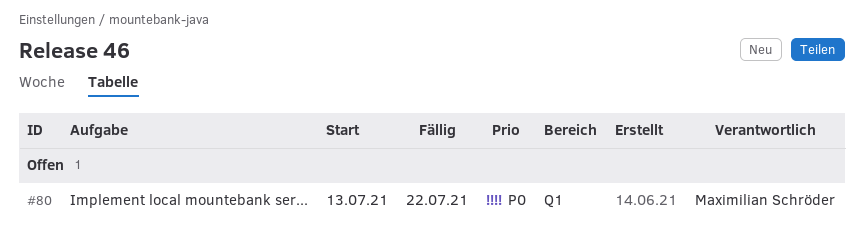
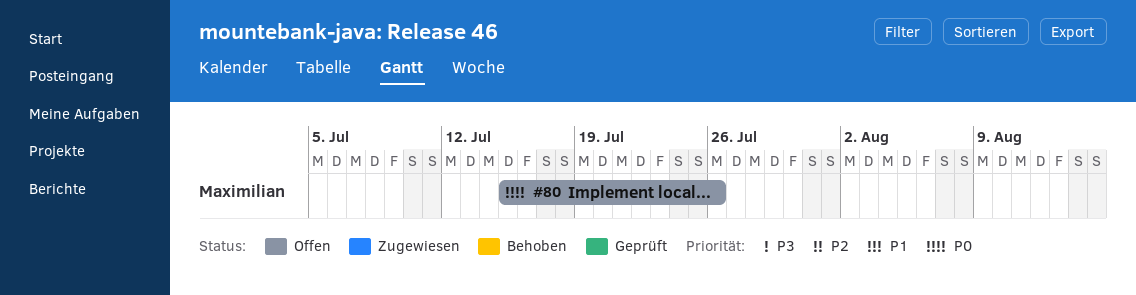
#80, start: Jul 13 -> Jul 15
#80, due: Jul 22 -> Jul 26

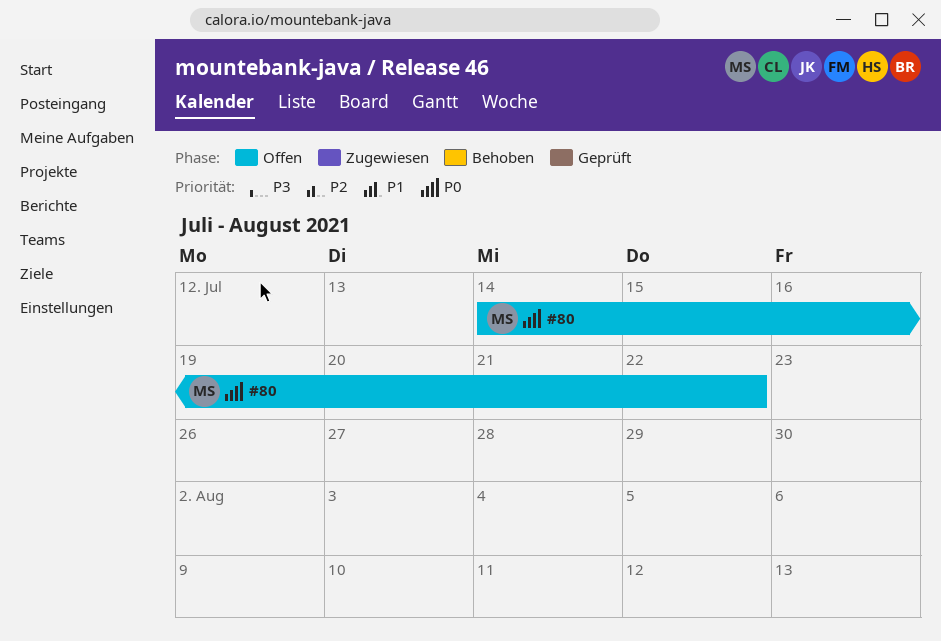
#80, start: Jul 15 -> Jul 14
#80, due: Jul 26 -> Jul 22

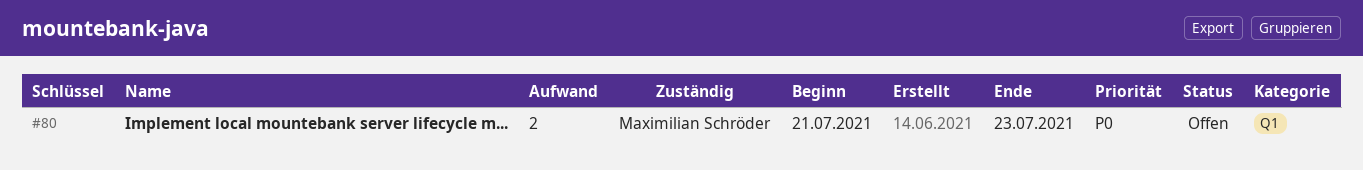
#80, start: Jul 14 -> Jul 21
#80, due: Jul 22 -> Jul 23

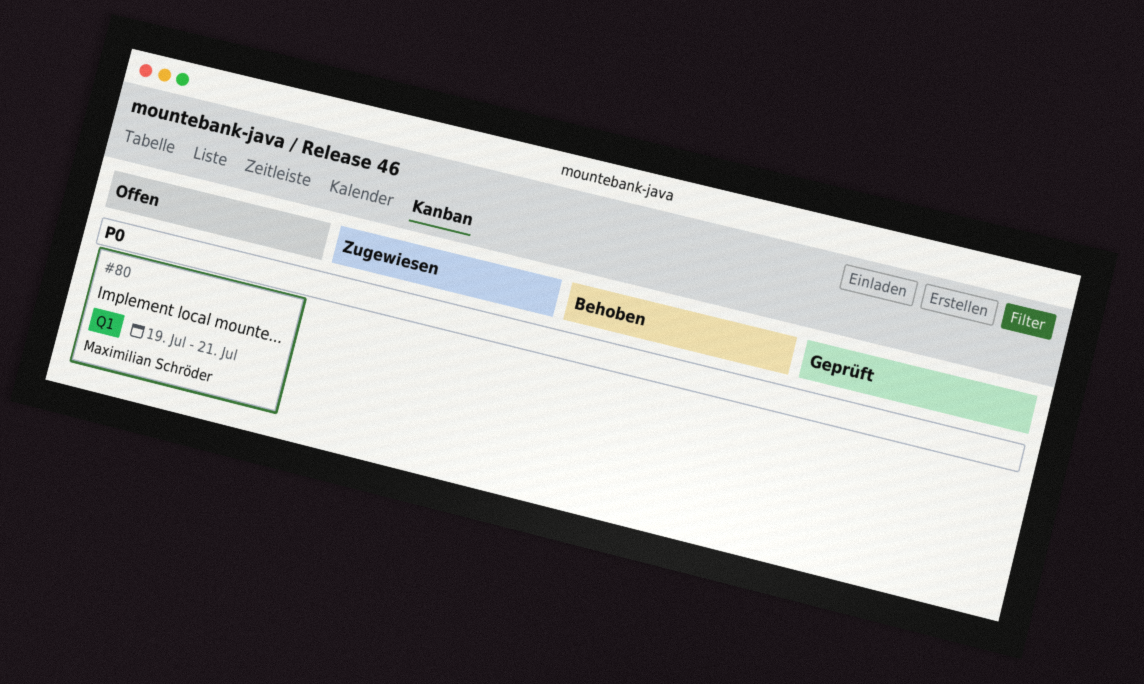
#80, start: Jul 21 -> Jul 19
#80, due: Jul 23 -> Jul 21

